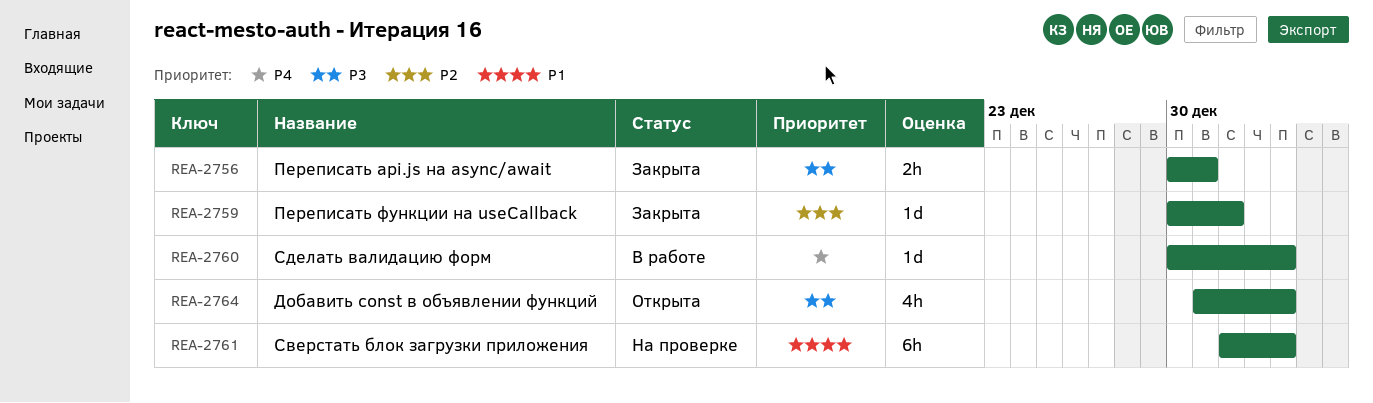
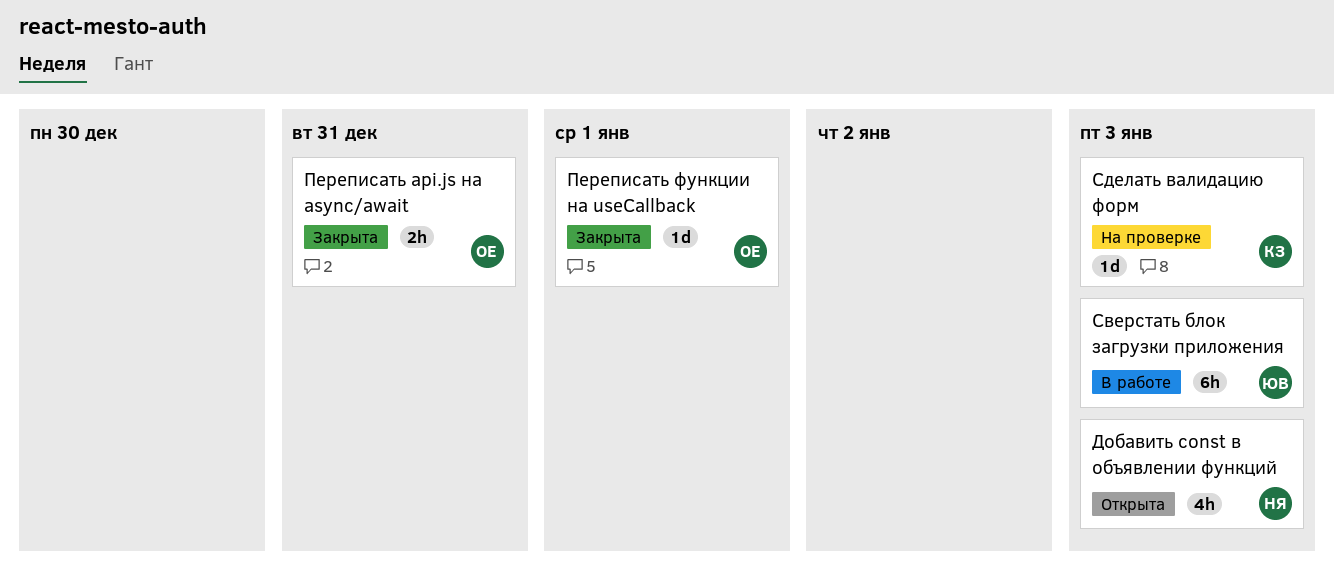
Сверстать блок загрузки приложения, status: На проверке -> В работе
Сделать валидацию форм, status: В работе -> На проверке

